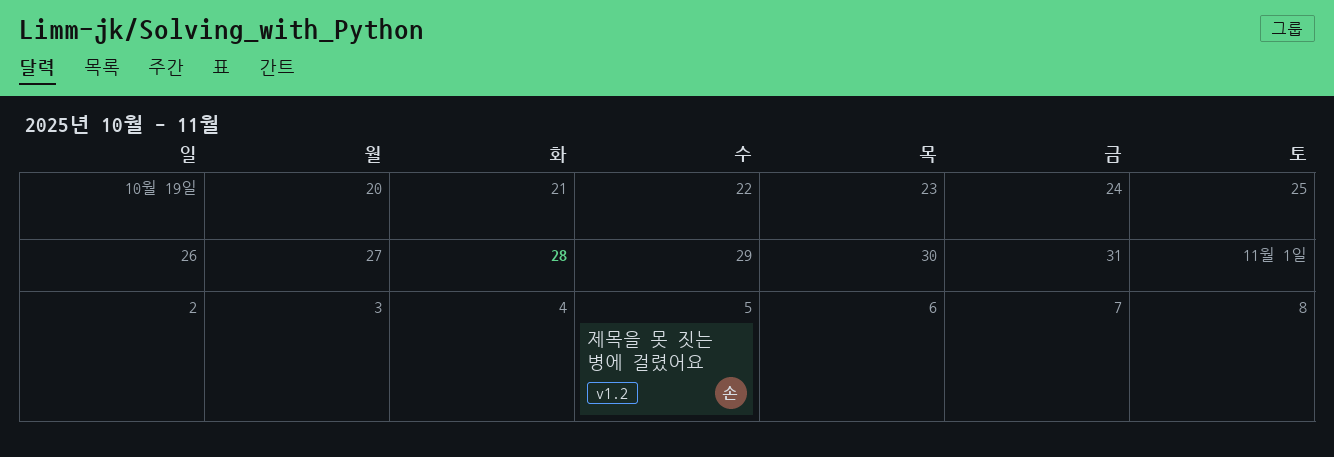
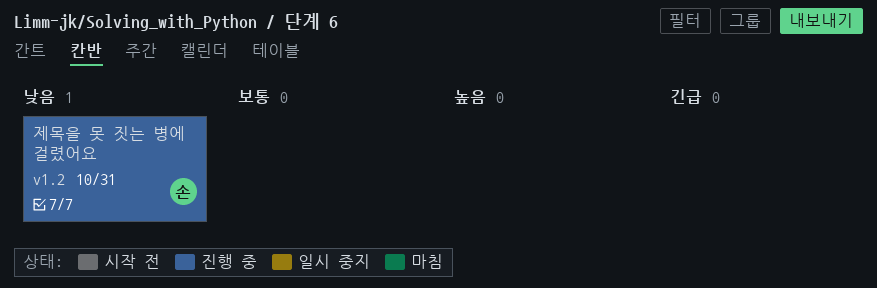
제목을 못 짓는 병에 걸렸어요, due: Nov 5 -> Oct 31

